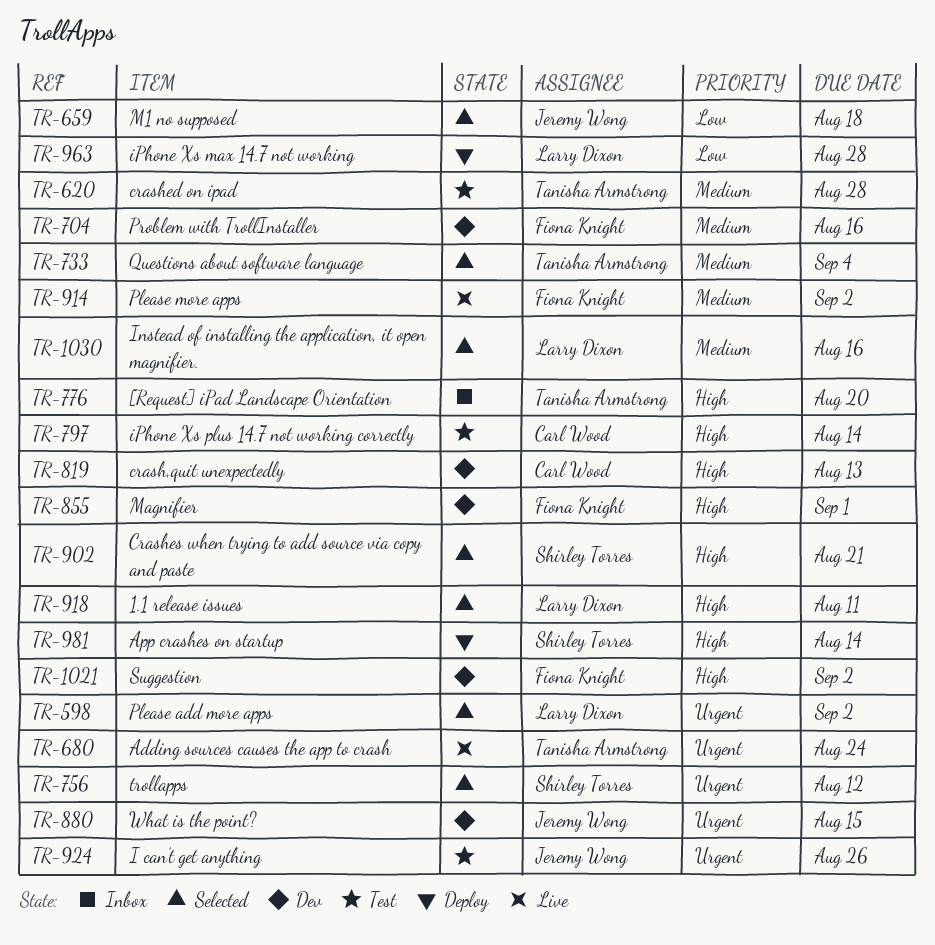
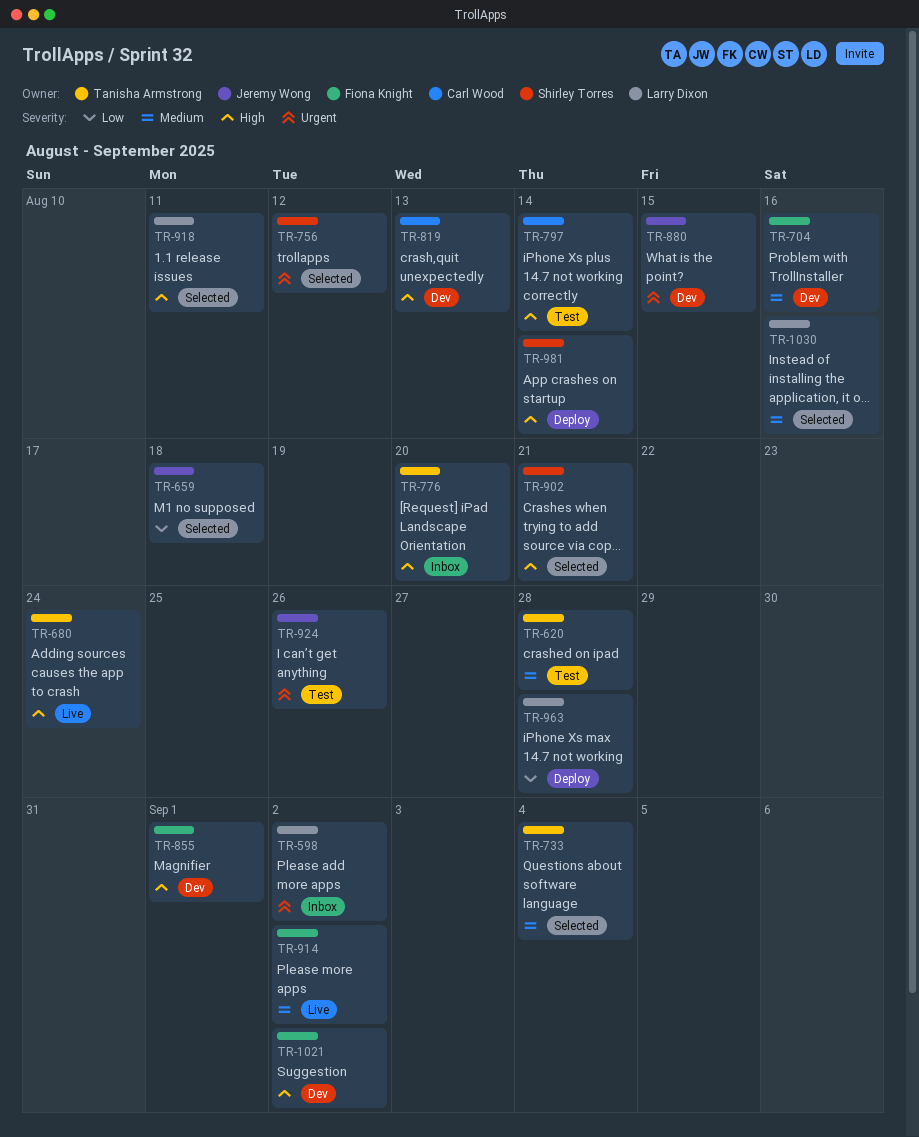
TR-598, status: Selected -> Inbox
TR-680, priority: Urgent -> High

